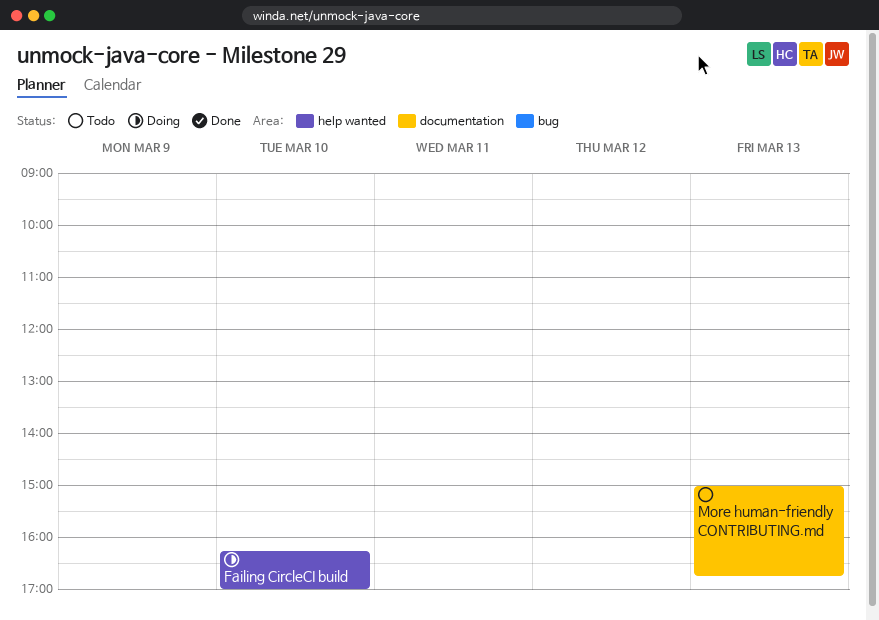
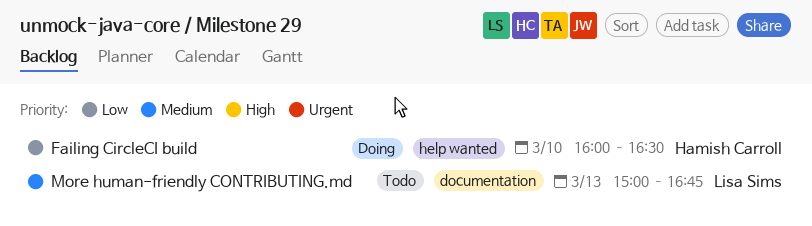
Failing CircleCI build, begins: 16:15 -> 16:00
Failing CircleCI build, ends: 17:00 -> 16:30

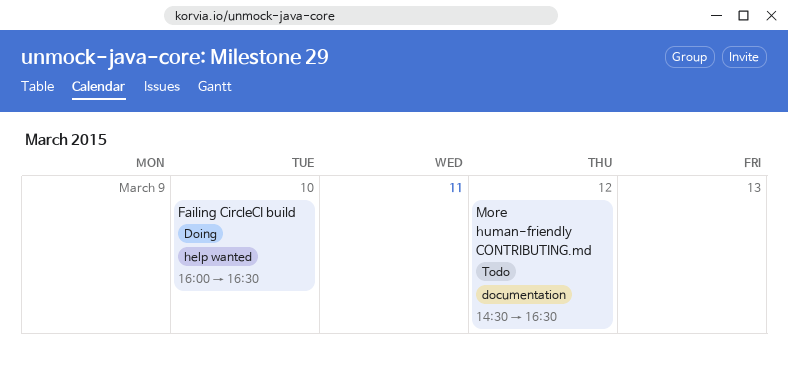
More human-friendly CONTRIBUTING.md, day: Mar 13 -> Mar 12
More human-friendly CONTRIBUTING.md, begins: 15:00 -> 14:30
More human-friendly CONTRIBUTING.md, ends: 16:45 -> 16:30

